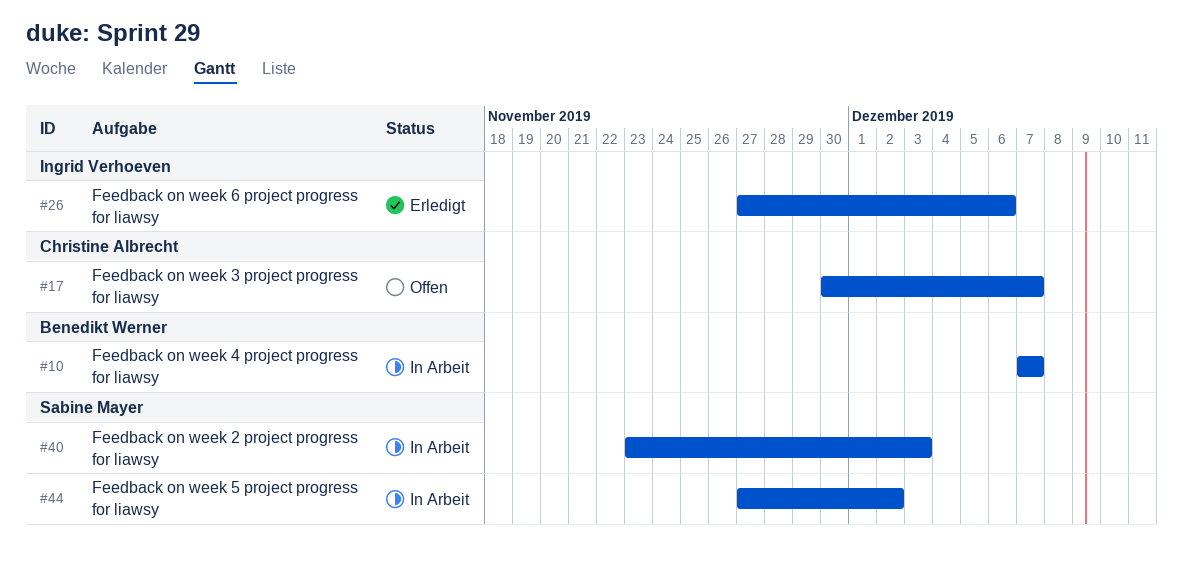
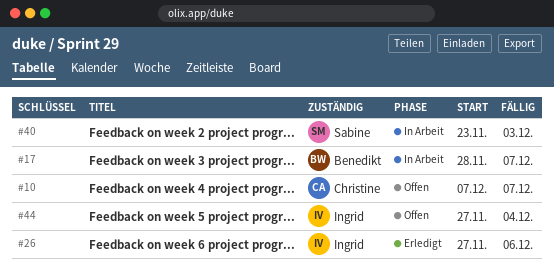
#10, status: In Arbeit -> Offen
#10, owner: Benedikt Werner -> Christine Albrecht
#17, status: Offen -> In Arbeit
#17, owner: Christine Albrecht -> Benedikt Werner
#17, start: Nov 30 -> Nov 28
#44, status: In Arbeit -> Offen
#44, owner: Sabine Mayer -> Ingrid Verhoeven
#44, due: Dec 2 -> Dec 4

